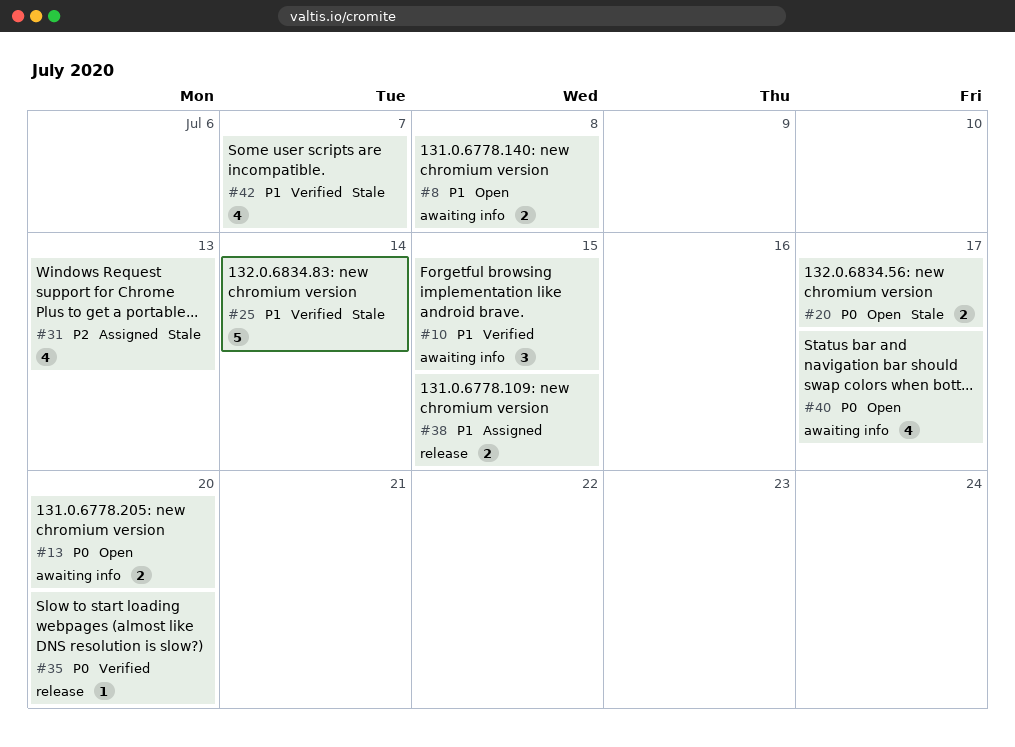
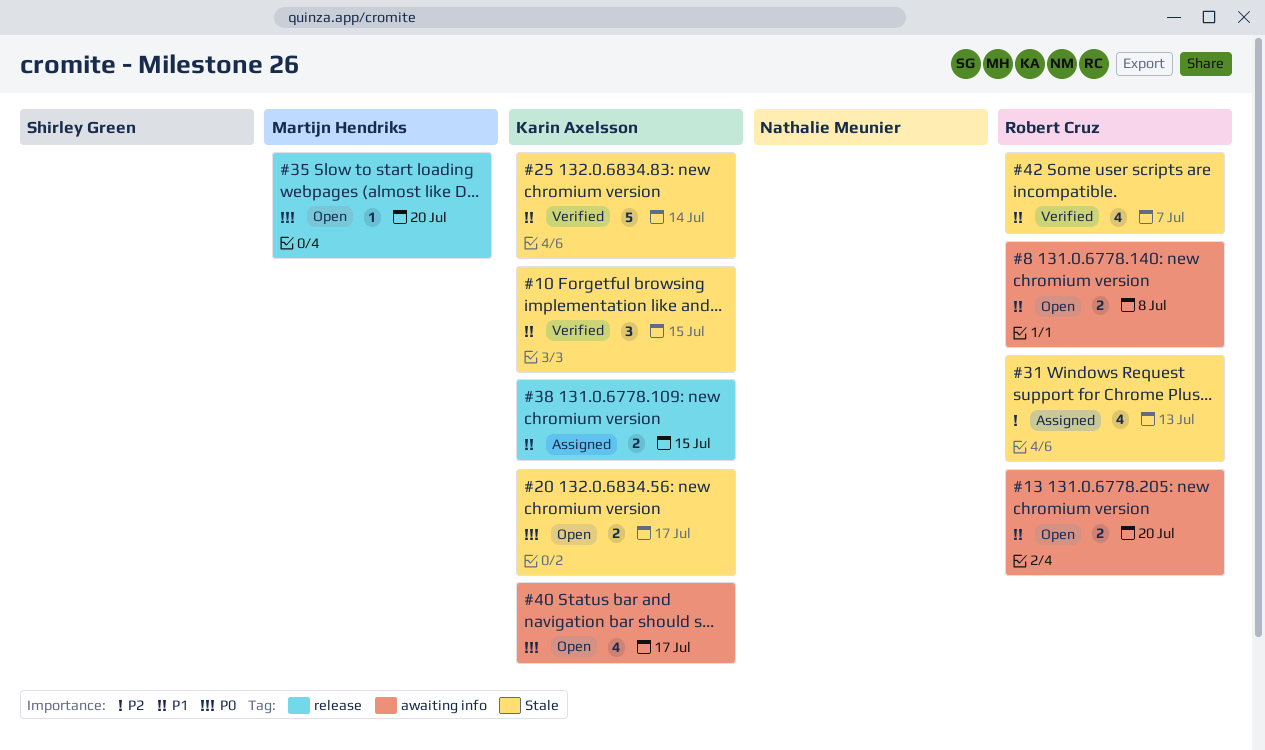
#10, label: awaiting info -> Stale
#13, priority: P0 -> P1
#35, status: Verified -> Open

